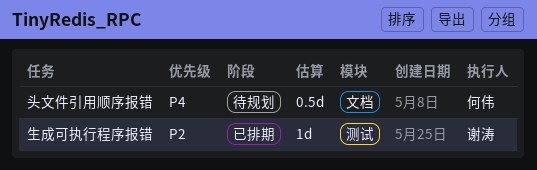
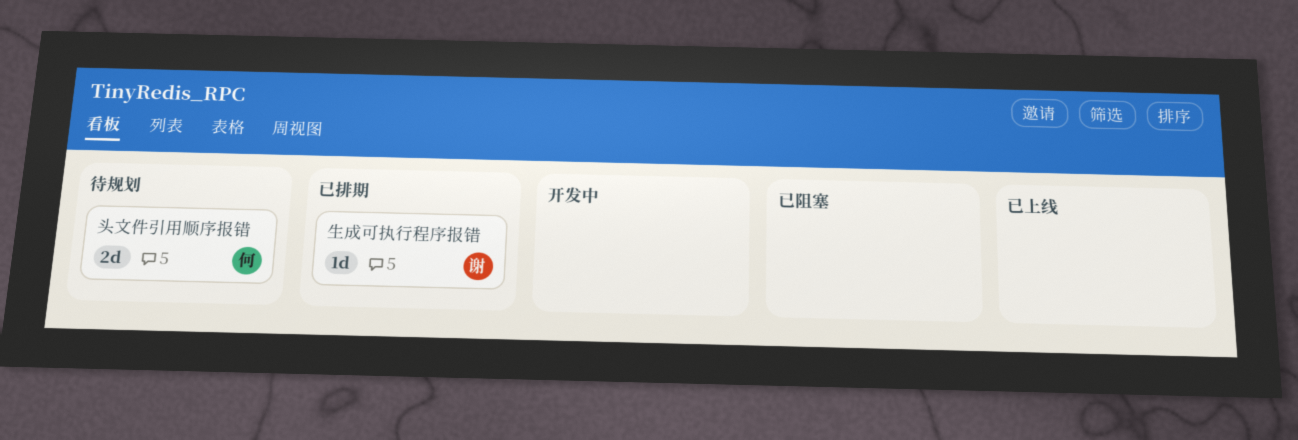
头文件引用顺序报错, estimate: 0.5d -> 2d

